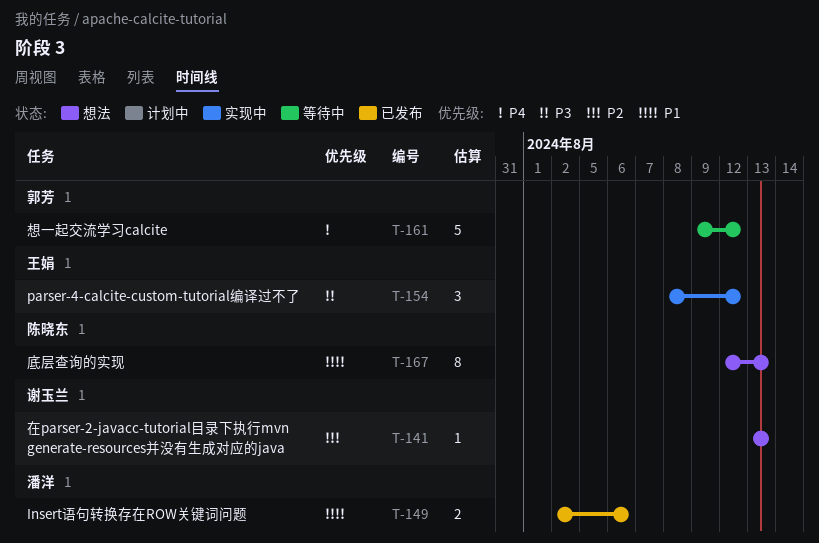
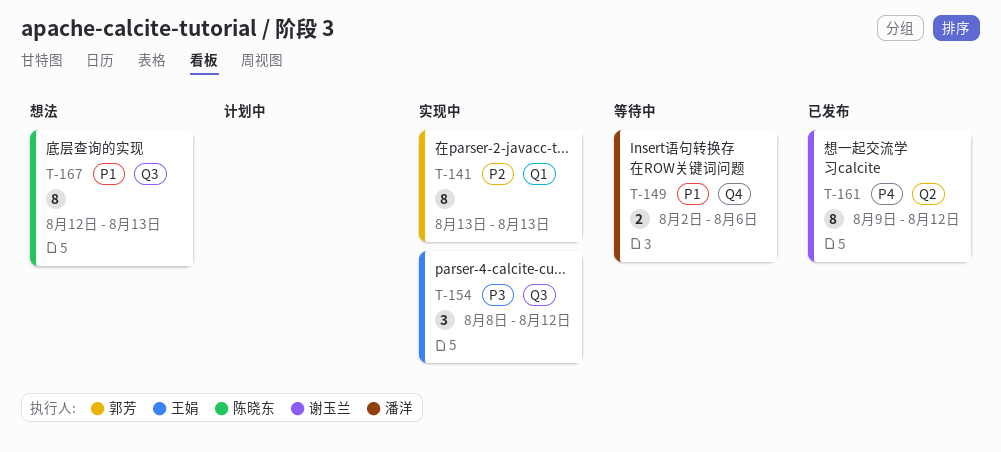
T-141, status: 想法 -> 实现中
T-141, owner: 谢玉兰 -> 郭芳
T-141, estimate: 1 -> 8
T-149, status: 已发布 -> 等待中
T-161, status: 等待中 -> 已发布
T-161, owner: 郭芳 -> 谢玉兰
T-161, estimate: 5 -> 8

